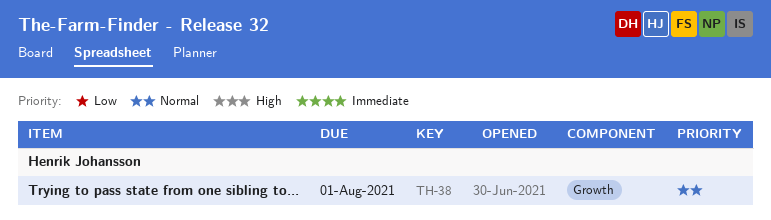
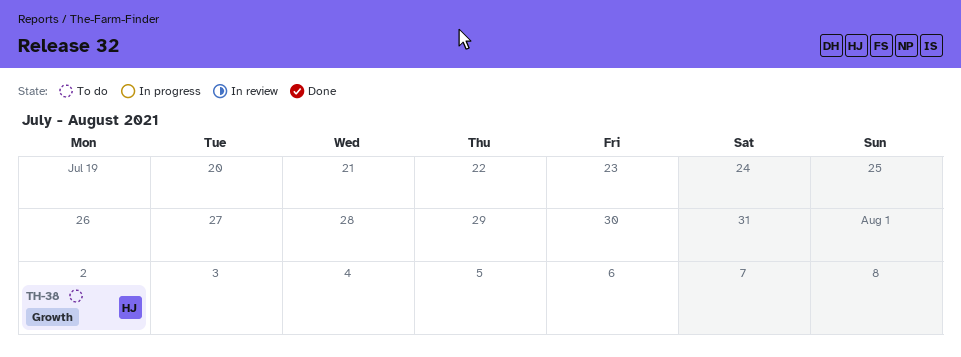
TH-38, due: Aug 1 -> Aug 2

